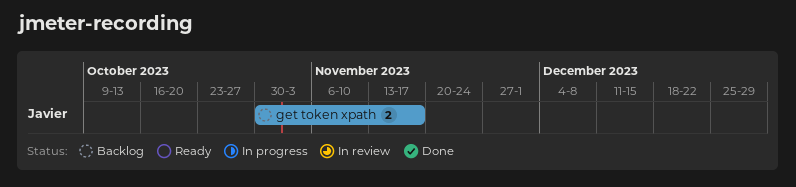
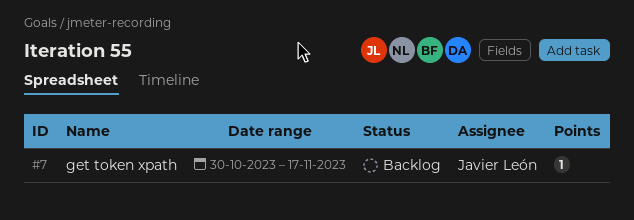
get token xpath, estimate: 2 -> 1

